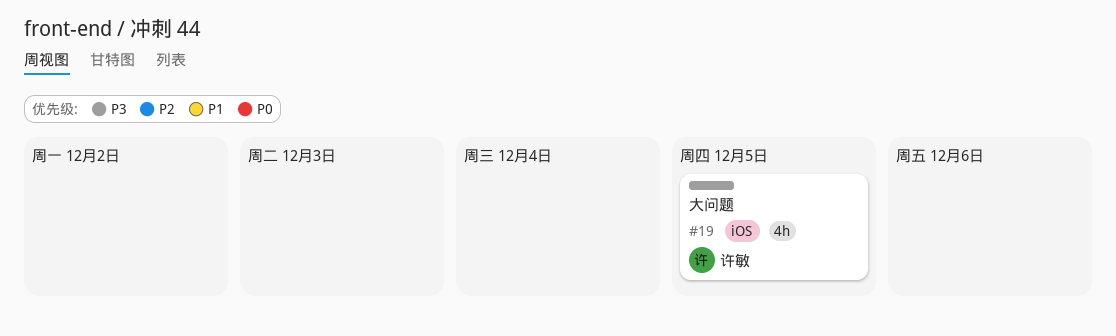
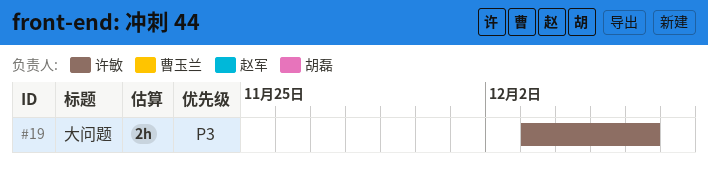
#19, estimate: 4h -> 2h
#19, due: Dec 5 -> Dec 6

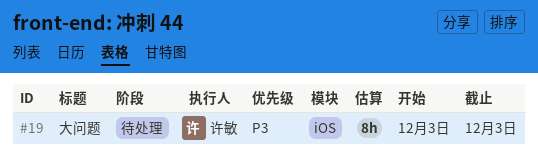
#19, estimate: 2h -> 8h
#19, due: Dec 6 -> Dec 3

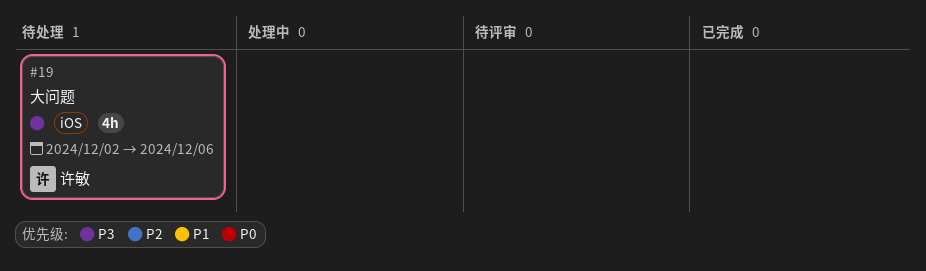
#19, estimate: 8h -> 4h
#19, start: Dec 3 -> Dec 2
#19, due: Dec 3 -> Dec 6

